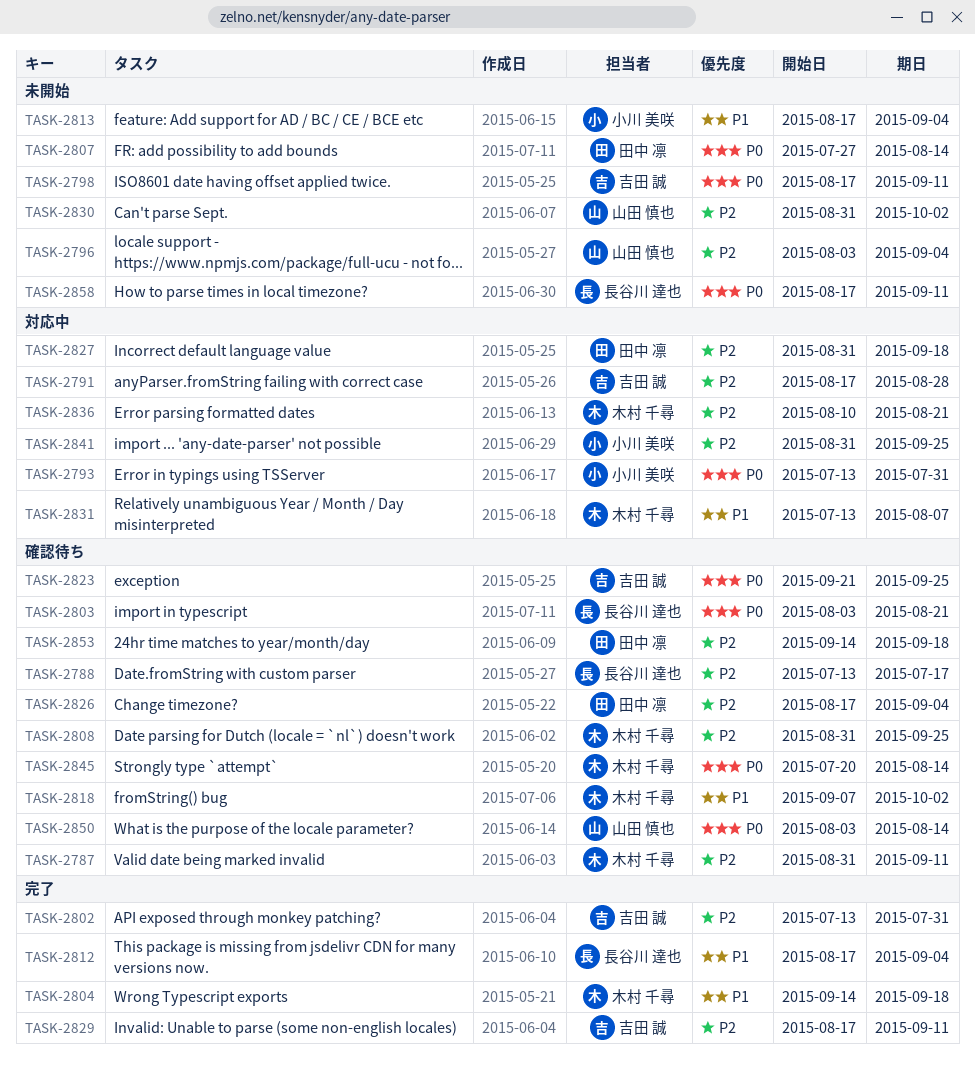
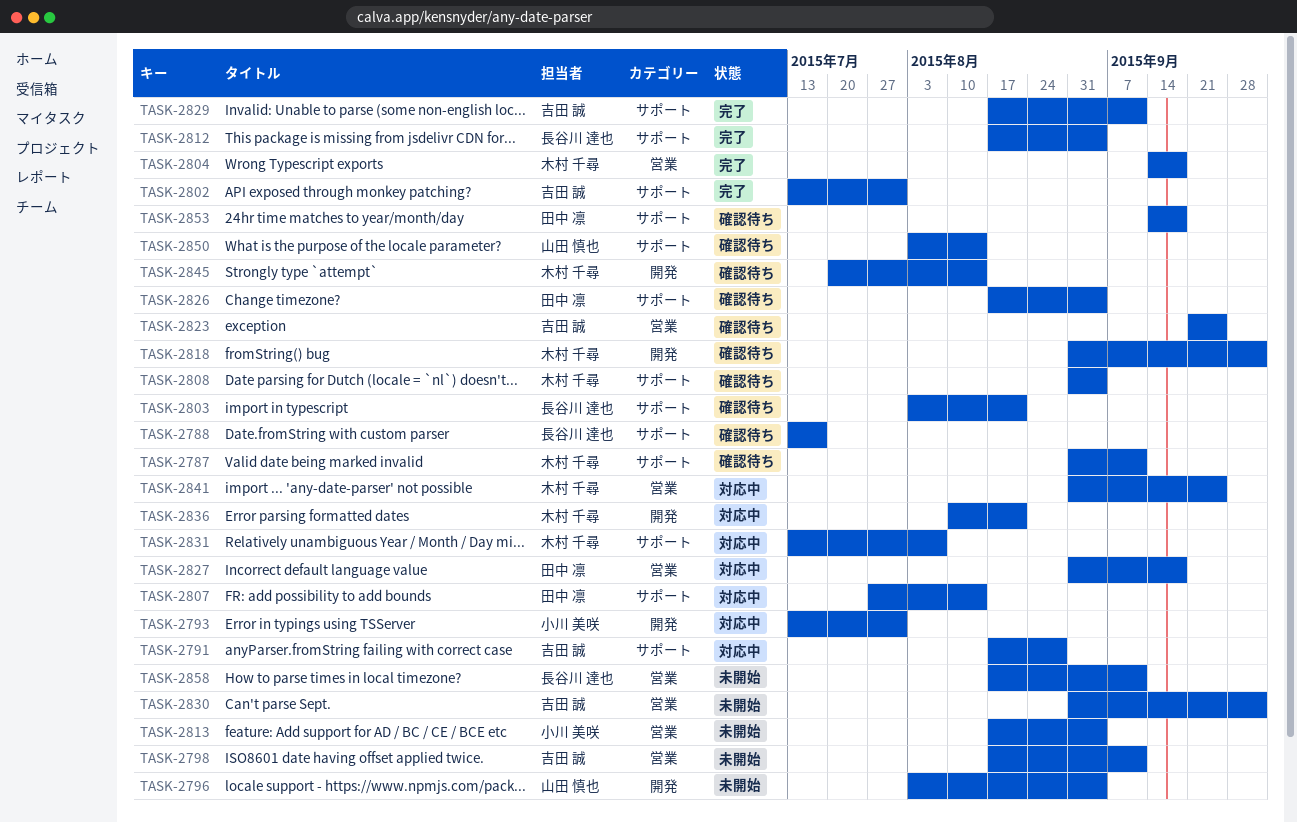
TASK-2807, status: 未開始 -> 対応中
TASK-2808, due: Sep 25 -> Sep 4
TASK-2818, start: Sep 7 -> Aug 31
TASK-2830, owner: 山田 慎也 -> 吉田 誠
TASK-2841, owner: 小川 美咲 -> 木村 千尋

